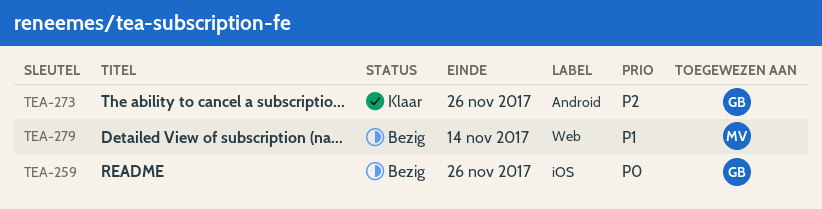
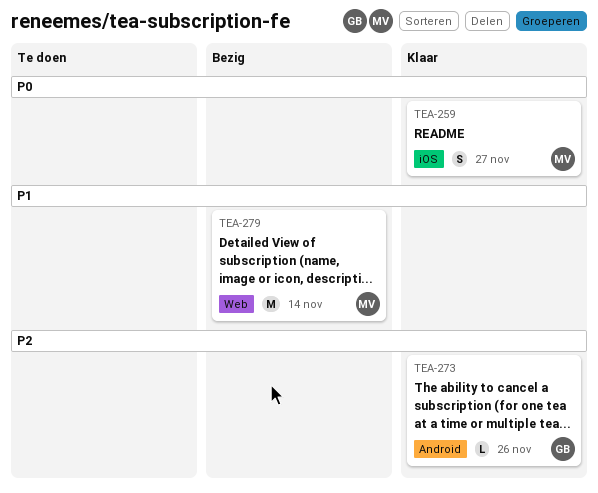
TEA-259, status: Bezig -> Klaar
TEA-259, owner: GB -> MV
TEA-259, due: Nov 26 -> Nov 27

